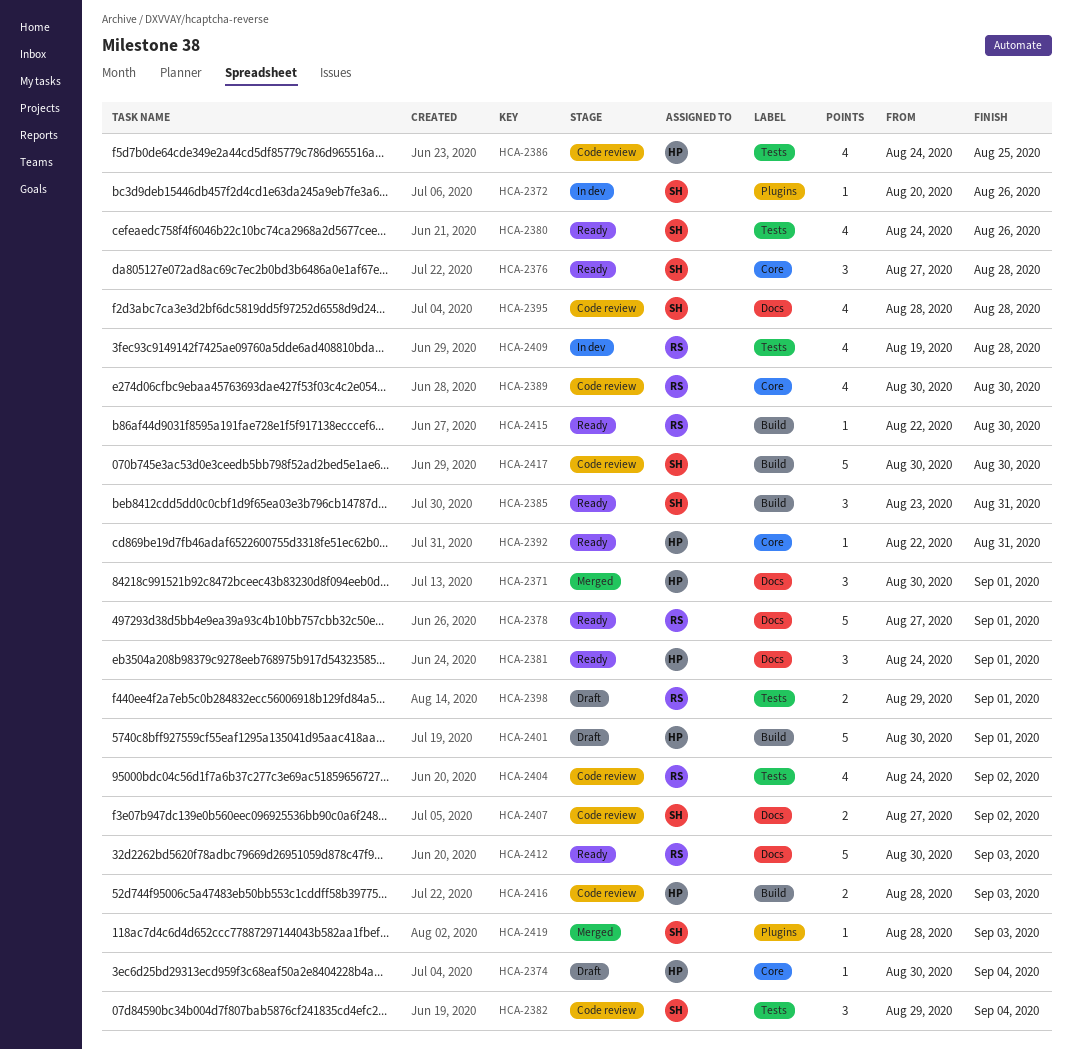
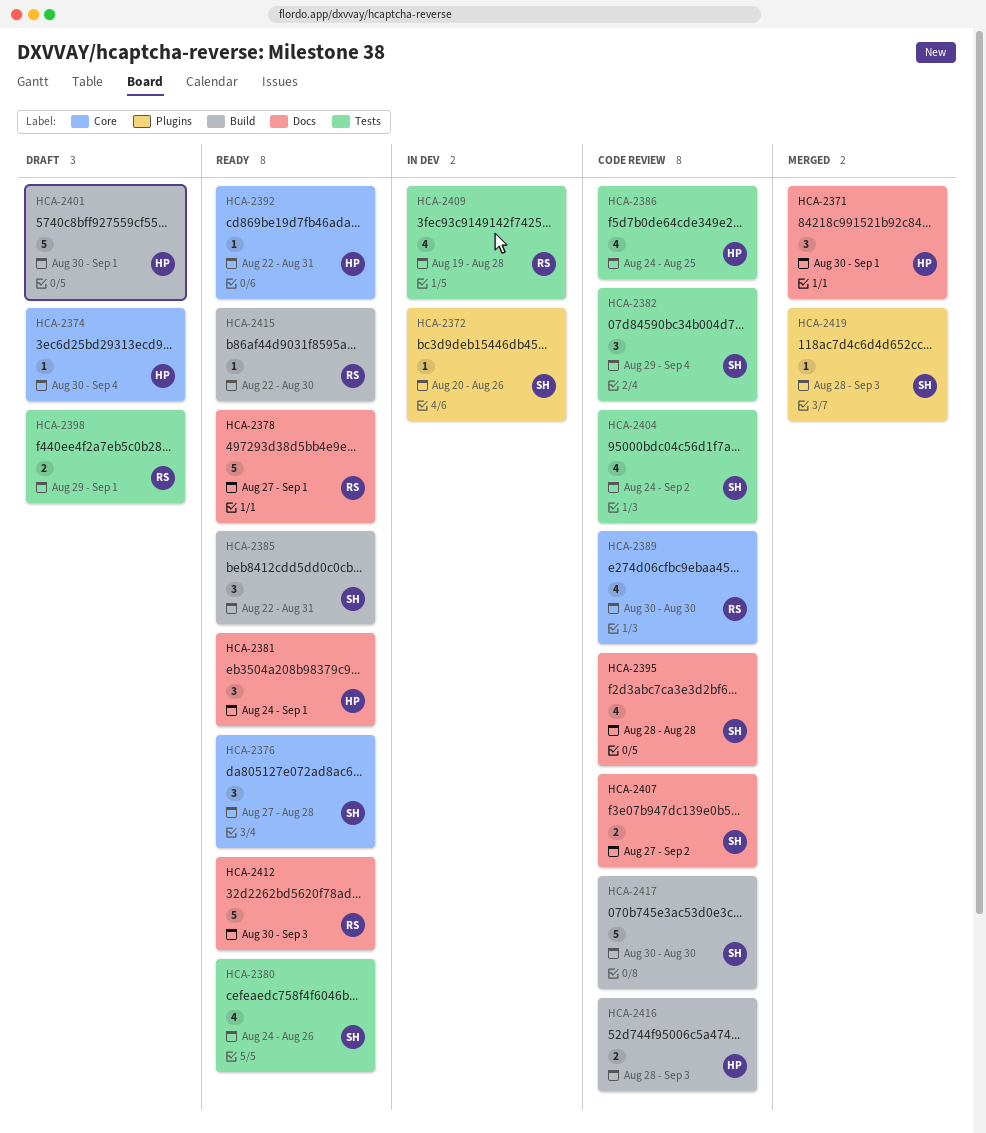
HCA-2385, start: Aug 23 -> Aug 22
HCA-2404, owner: RS -> SH

